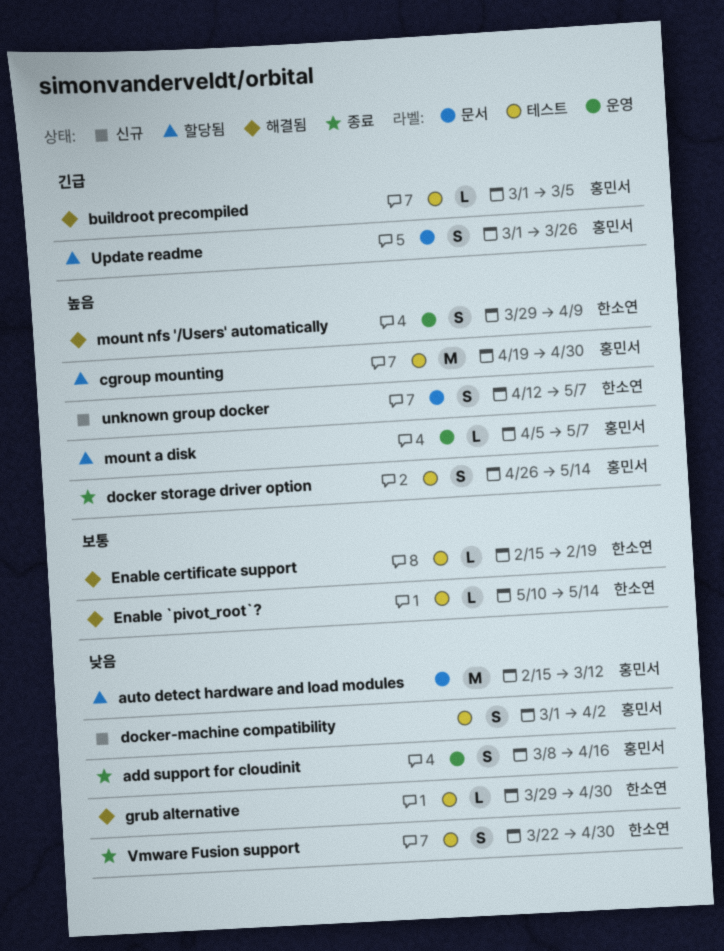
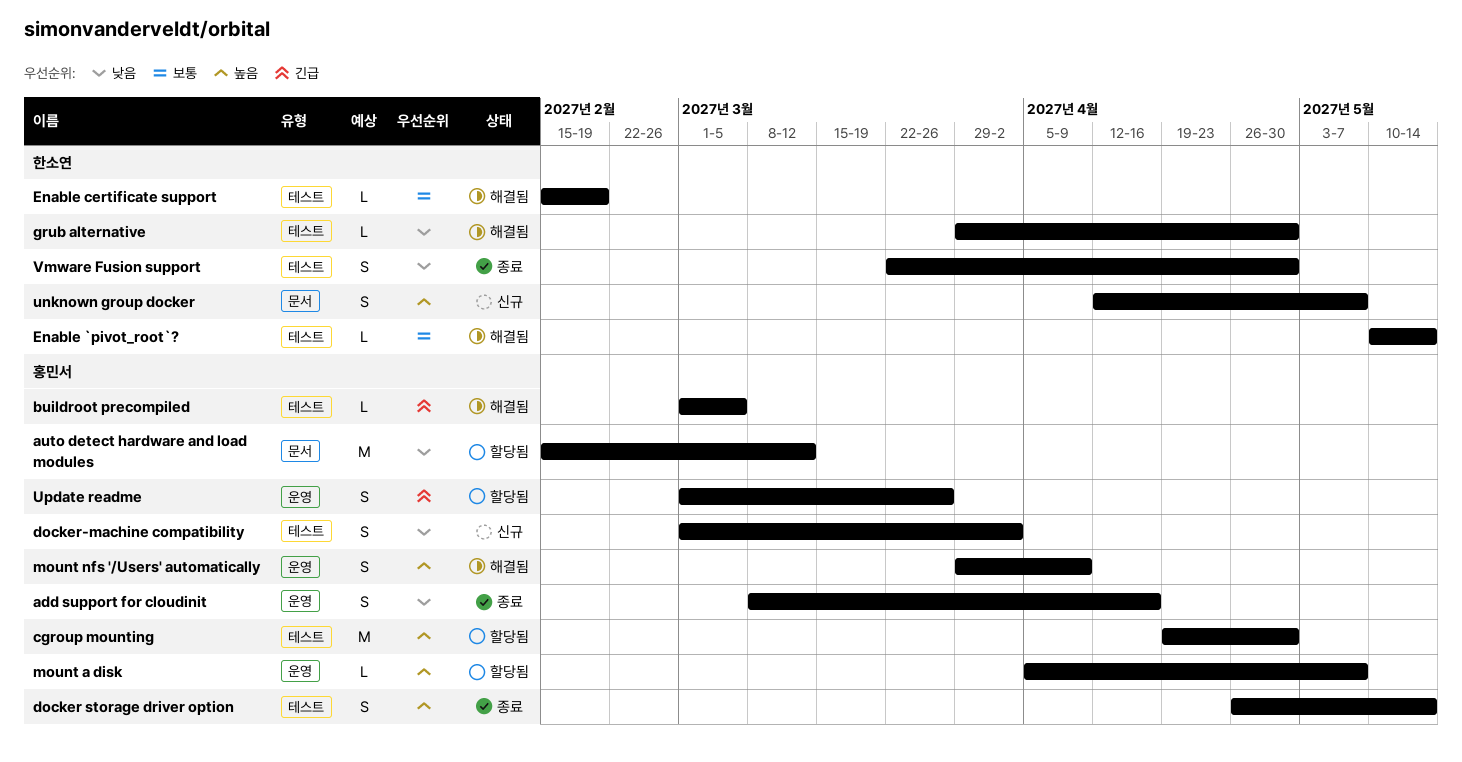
mount nfs '/Users' automatically, owner: 한소연 -> 홍민서
Update readme, label: 문서 -> 운영

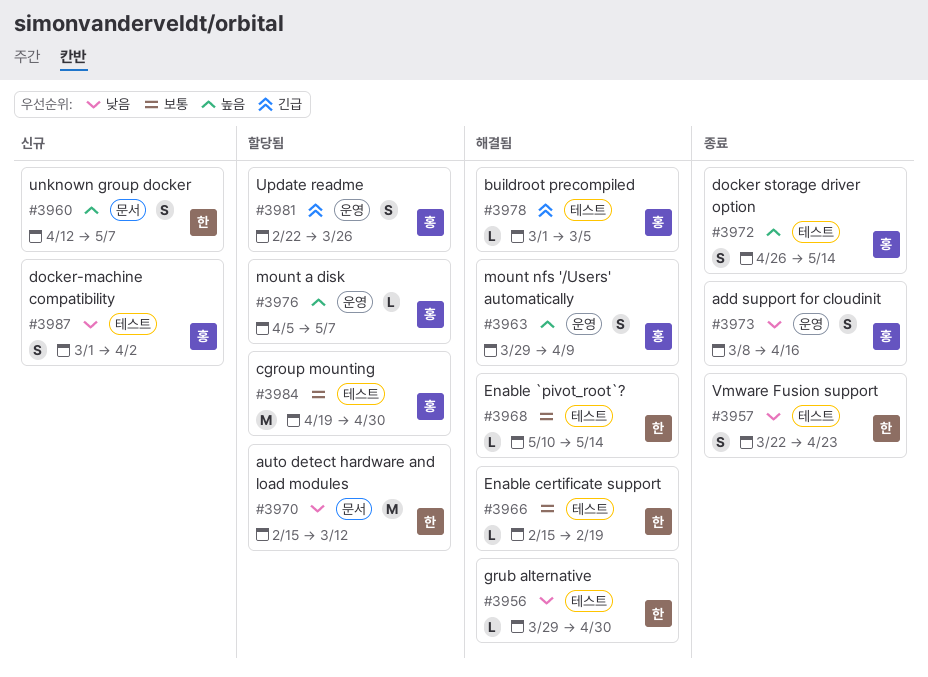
auto detect hardware and load modules, owner: 홍민서 -> 한소연
cgroup mounting, priority: 높음 -> 보통
Update readme, start: Mar 1 -> Feb 22
Vmware Fusion support, due: Apr 30 -> Apr 23

